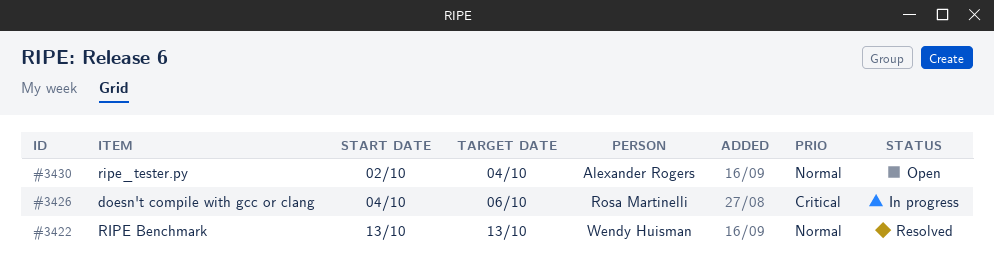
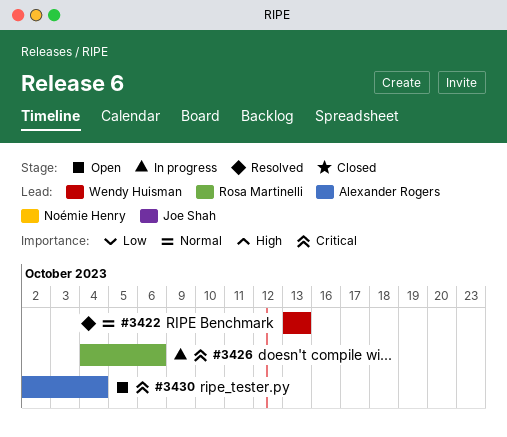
#3430, priority: Normal -> Critical

